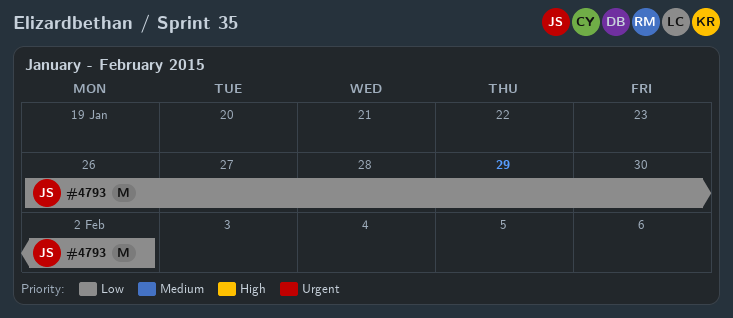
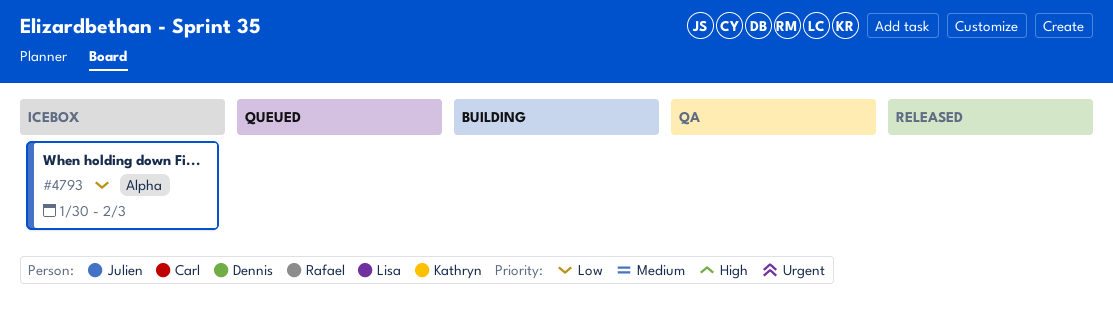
#4793, start: Jan 26 -> Jan 30
#4793, due: Feb 2 -> Feb 3

